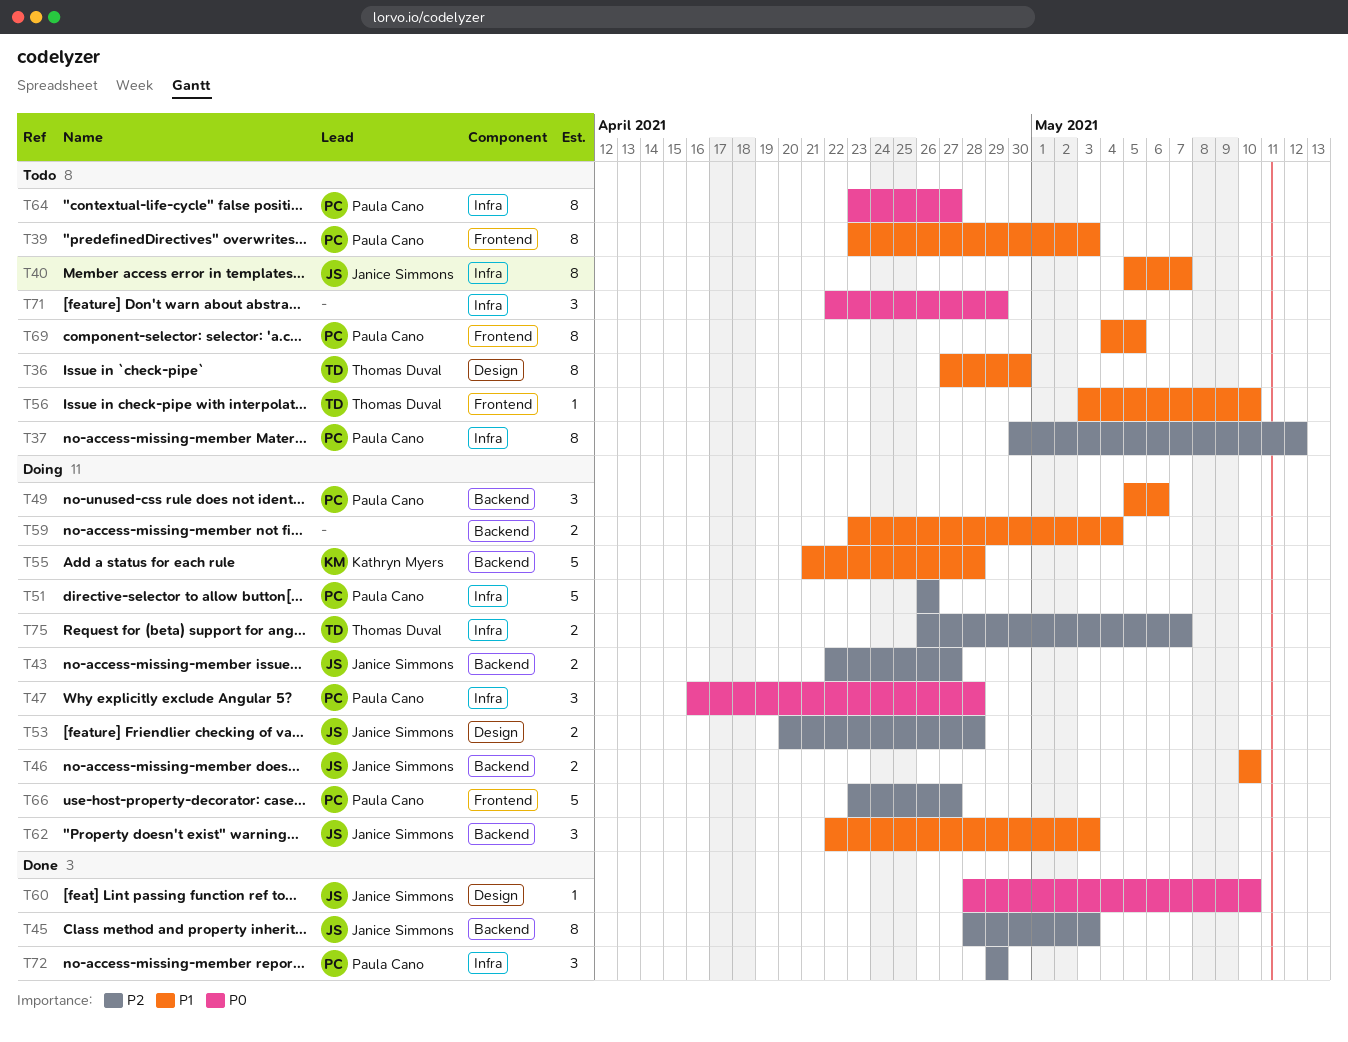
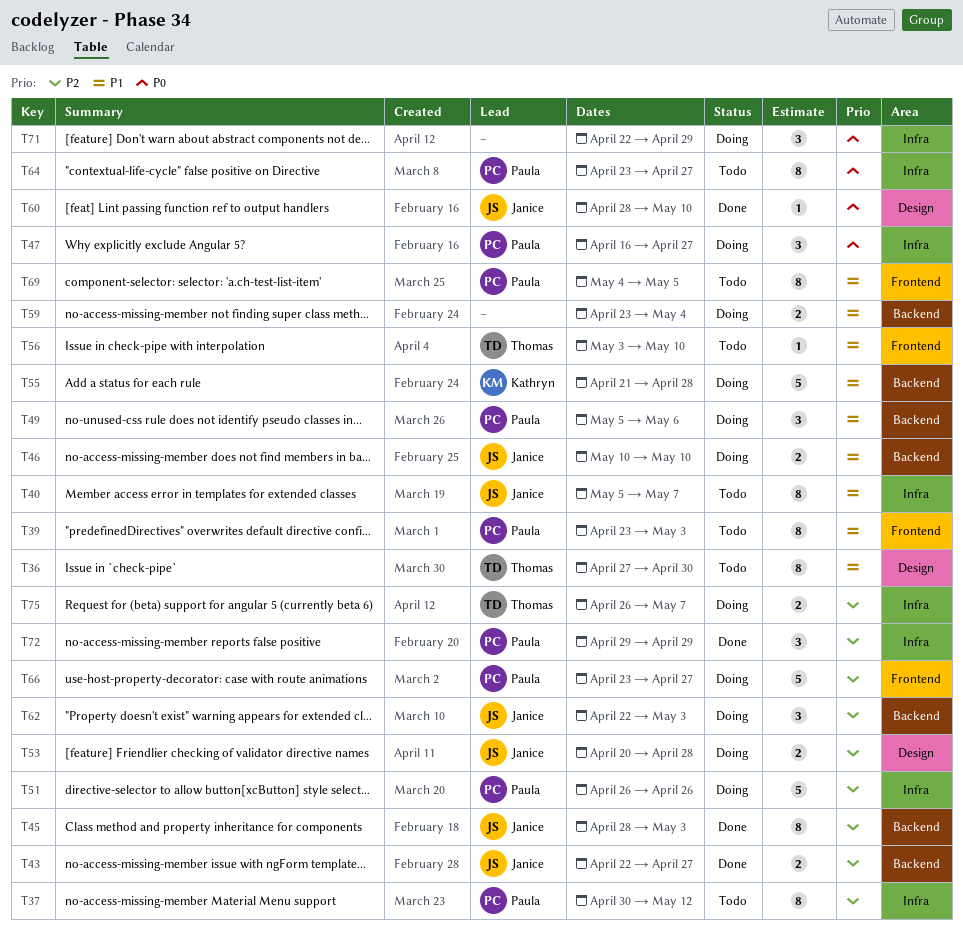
T43, status: Doing -> Done
T47, due: Apr 28 -> Apr 27
T62, priority: P1 -> P2
T71, status: Todo -> Doing

